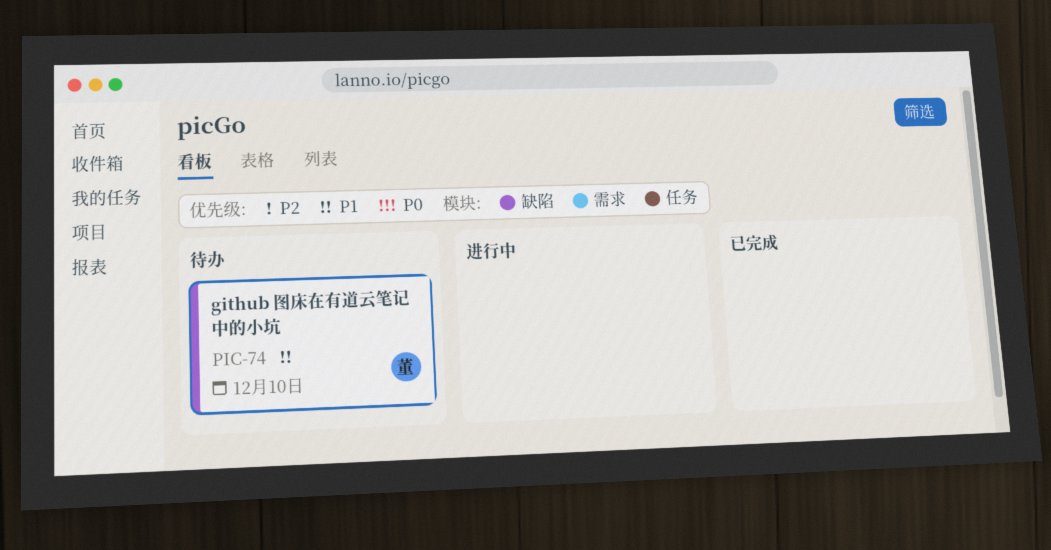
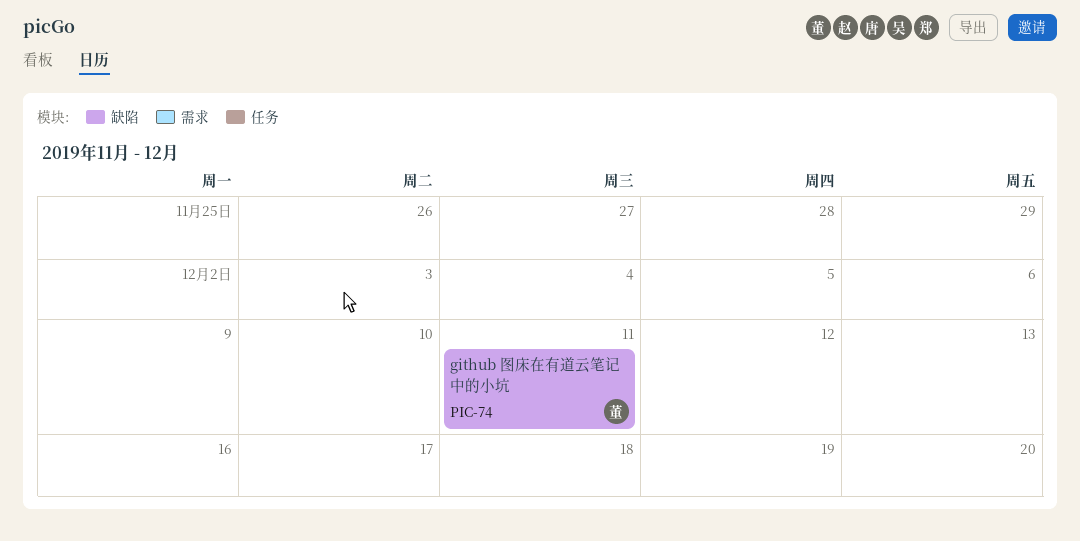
PIC-74, due: Dec 10 -> Dec 11

